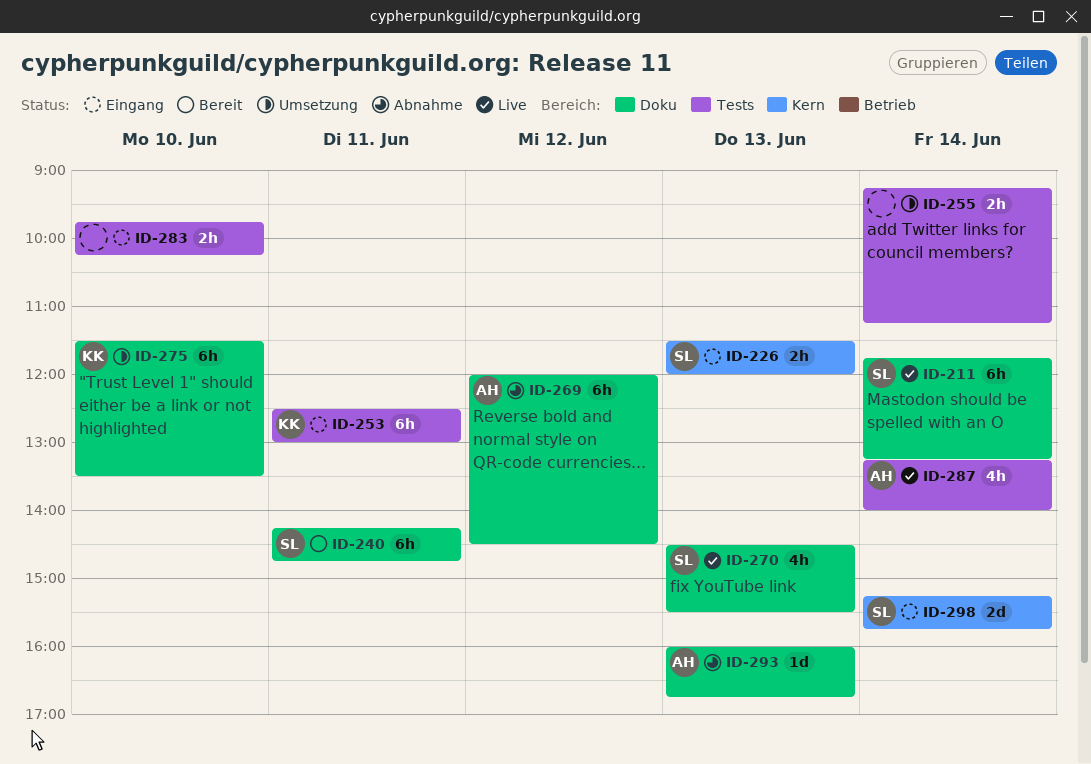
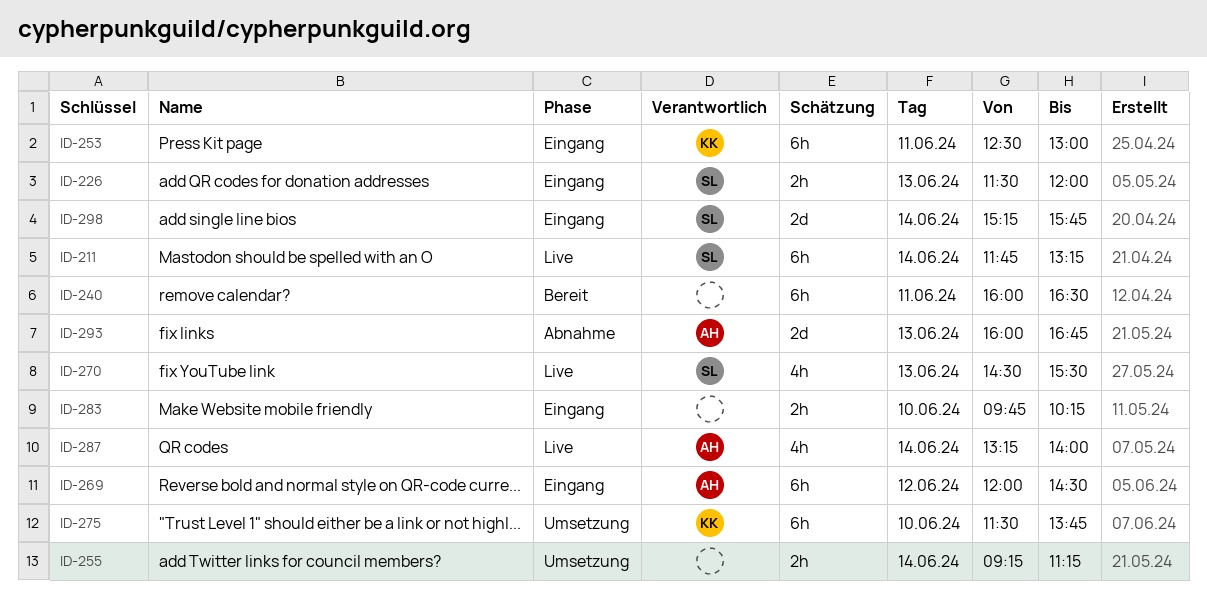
ID-240, owner: SL -> none
ID-240, begins: 14:15 -> 16:00
ID-240, ends: 14:45 -> 16:30
ID-269, status: Abnahme -> Eingang
ID-275, ends: 13:30 -> 13:45
ID-293, estimate: 1d -> 2d

